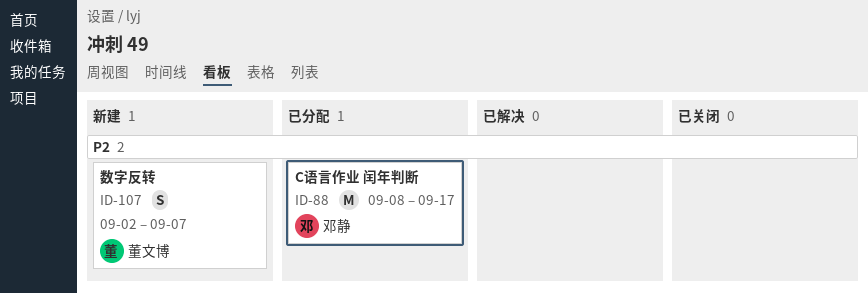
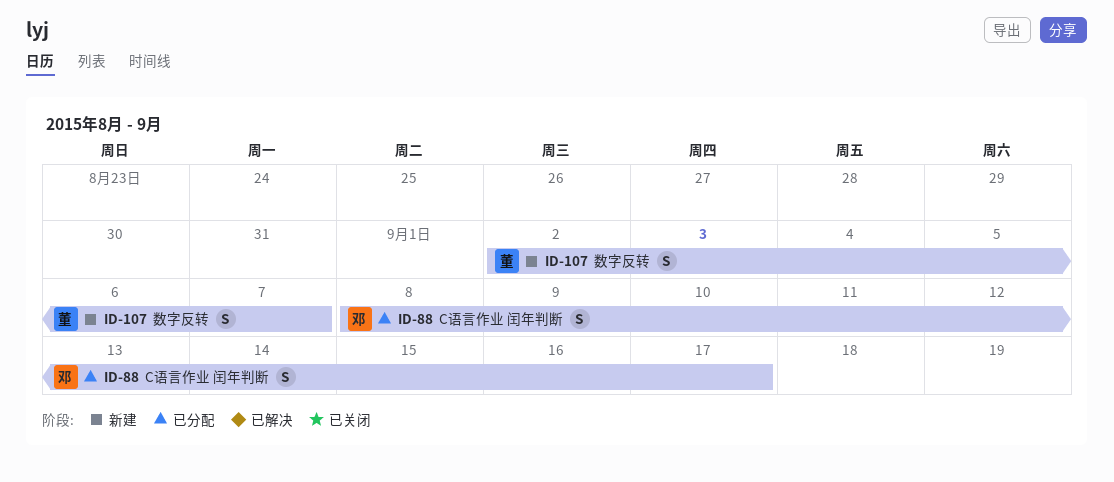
ID-88, estimate: M -> S

